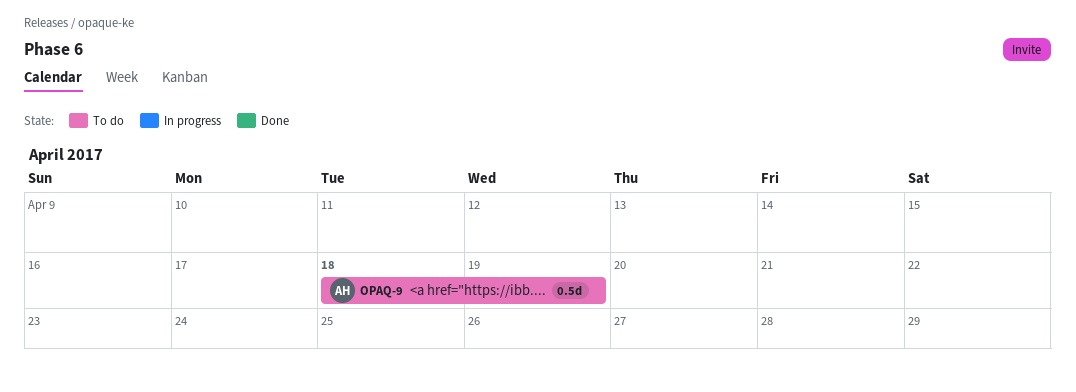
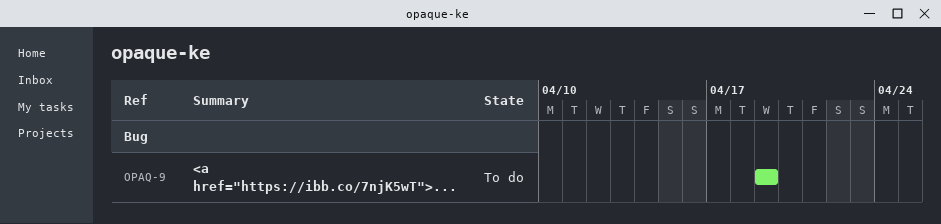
OPAQ-9, start: Apr 18 -> Apr 19

